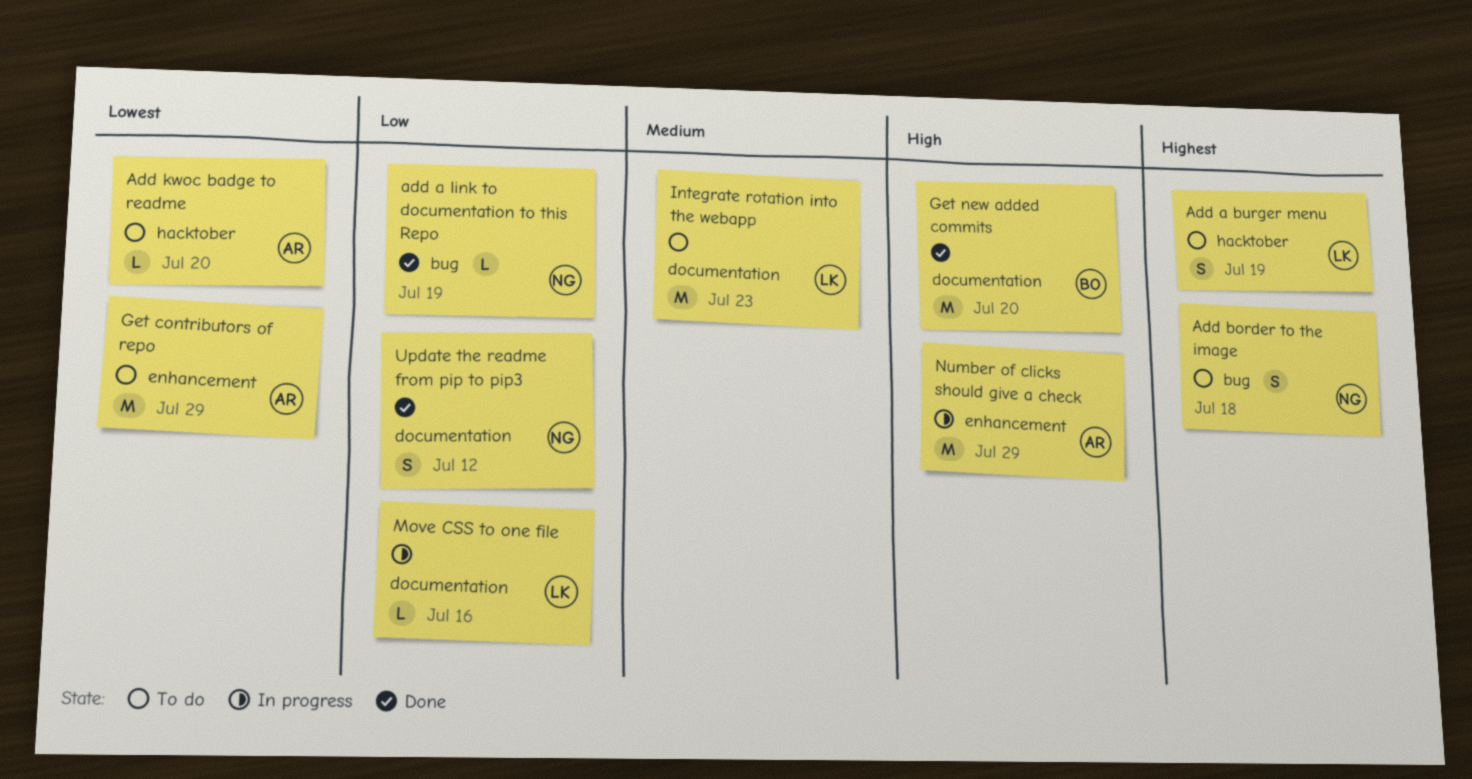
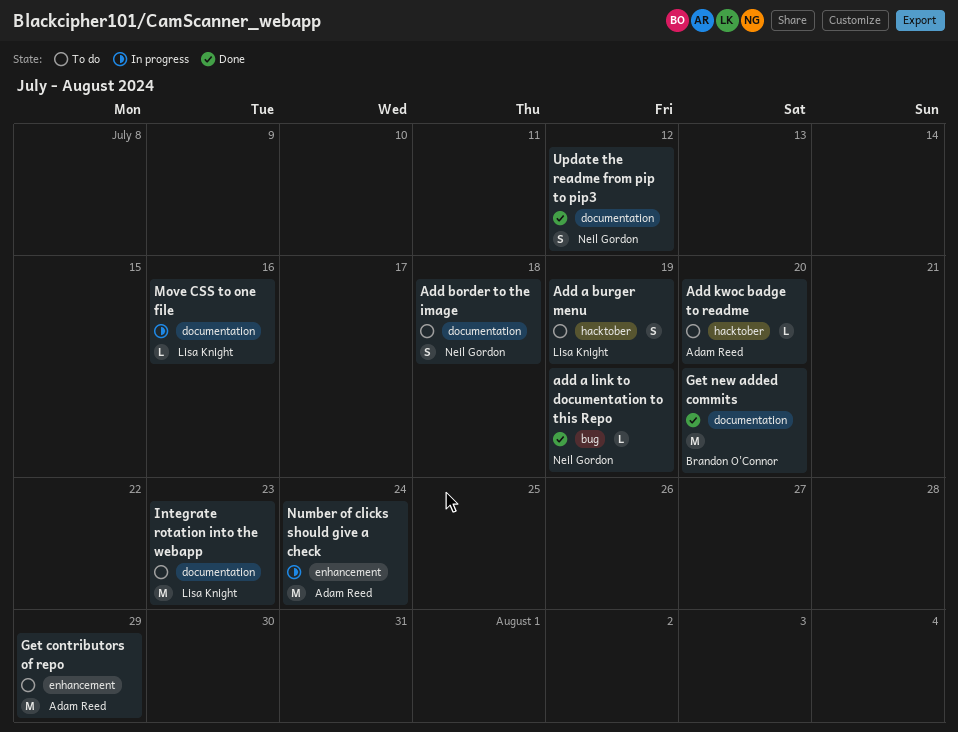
Add border to the image, label: bug -> documentation
Number of clicks should give a check, due: Jul 29 -> Jul 24

